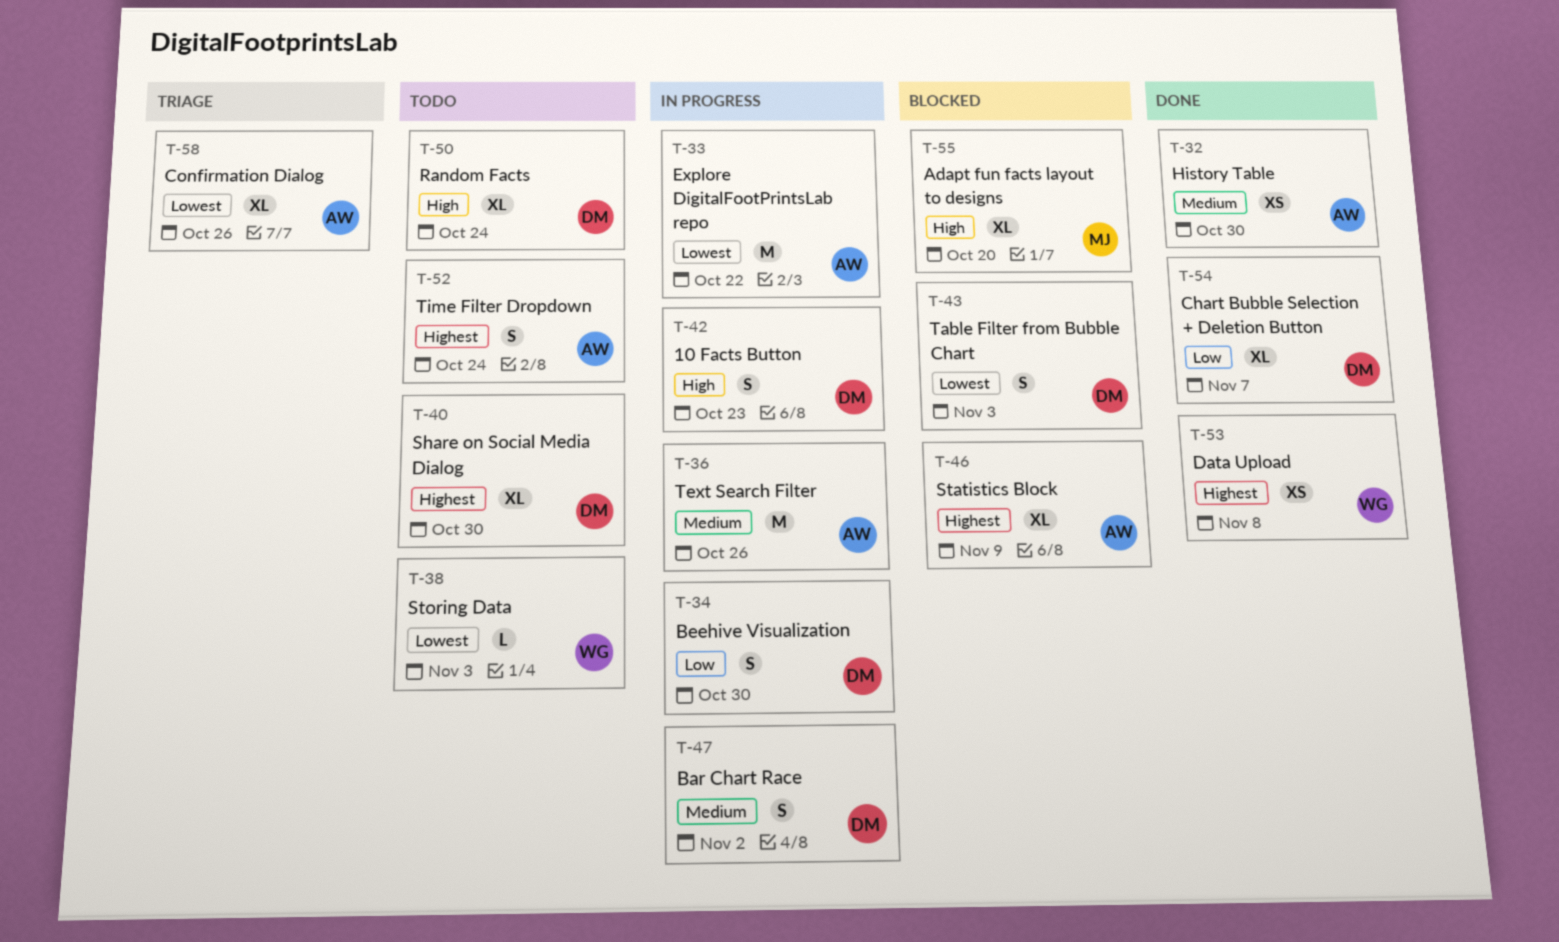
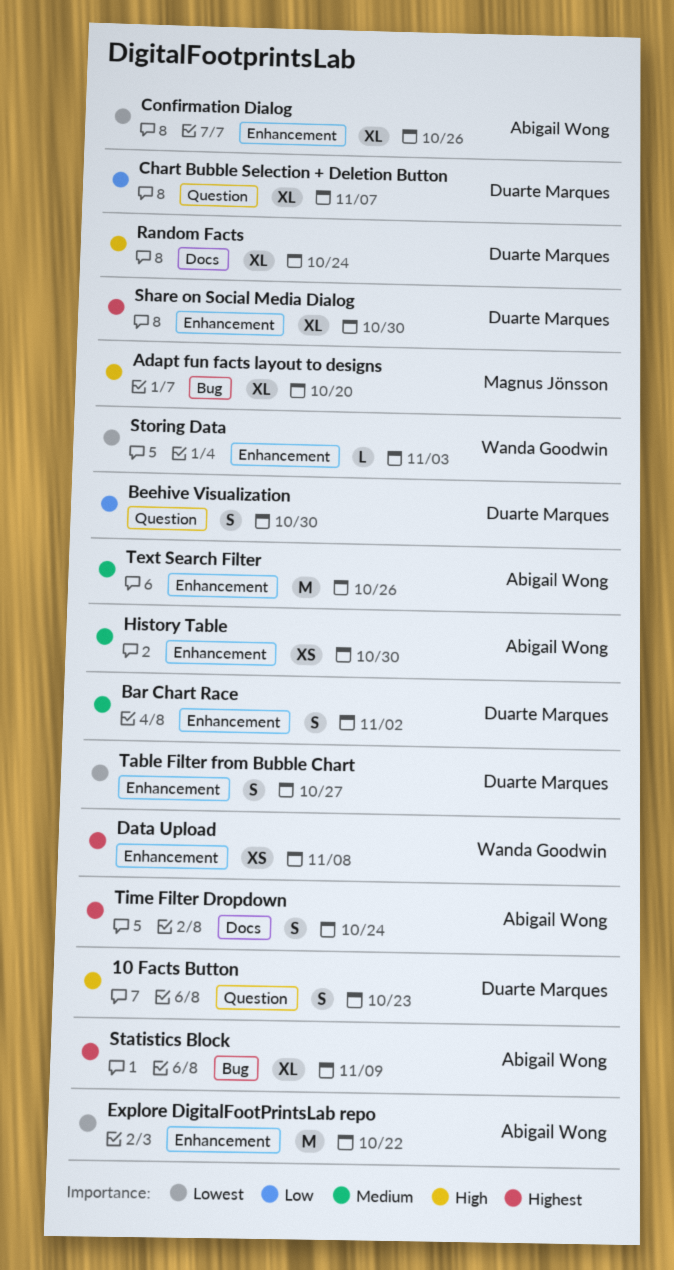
Table Filter from Bubble Chart, due: Nov 3 -> Oct 27

